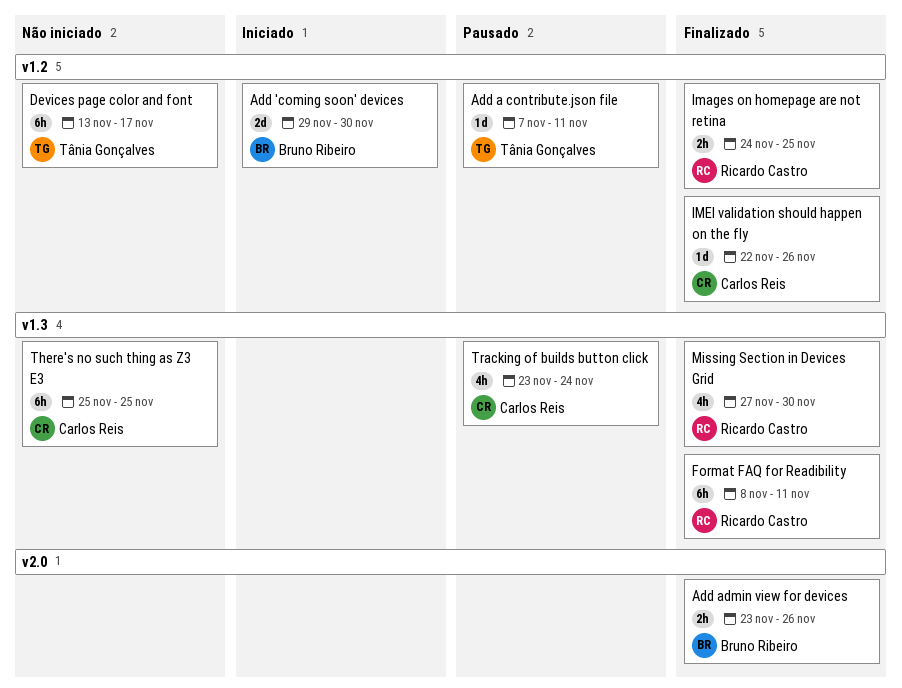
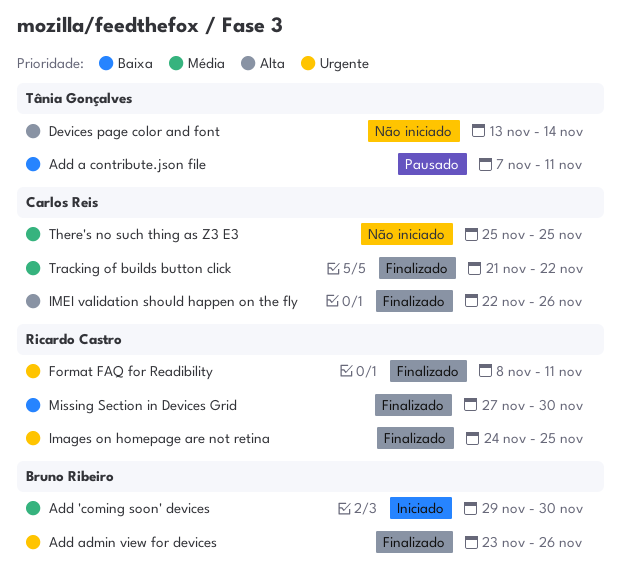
Devices page color and font, due: Nov 17 -> Nov 14
Tracking of builds button click, status: Pausado -> Finalizado
Tracking of builds button click, start: Nov 23 -> Nov 21
Tracking of builds button click, due: Nov 24 -> Nov 22

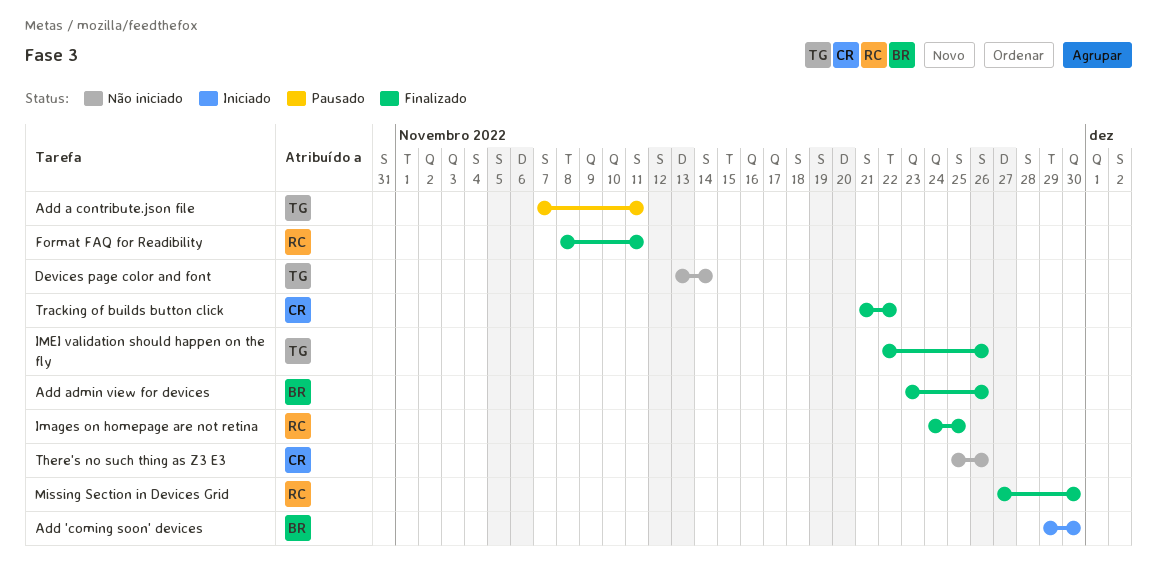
IMEI validation should happen on the fly, owner: Carlos Reis -> Tânia Gonçalves
There's no such thing as Z3 E3, due: Nov 25 -> Nov 26

